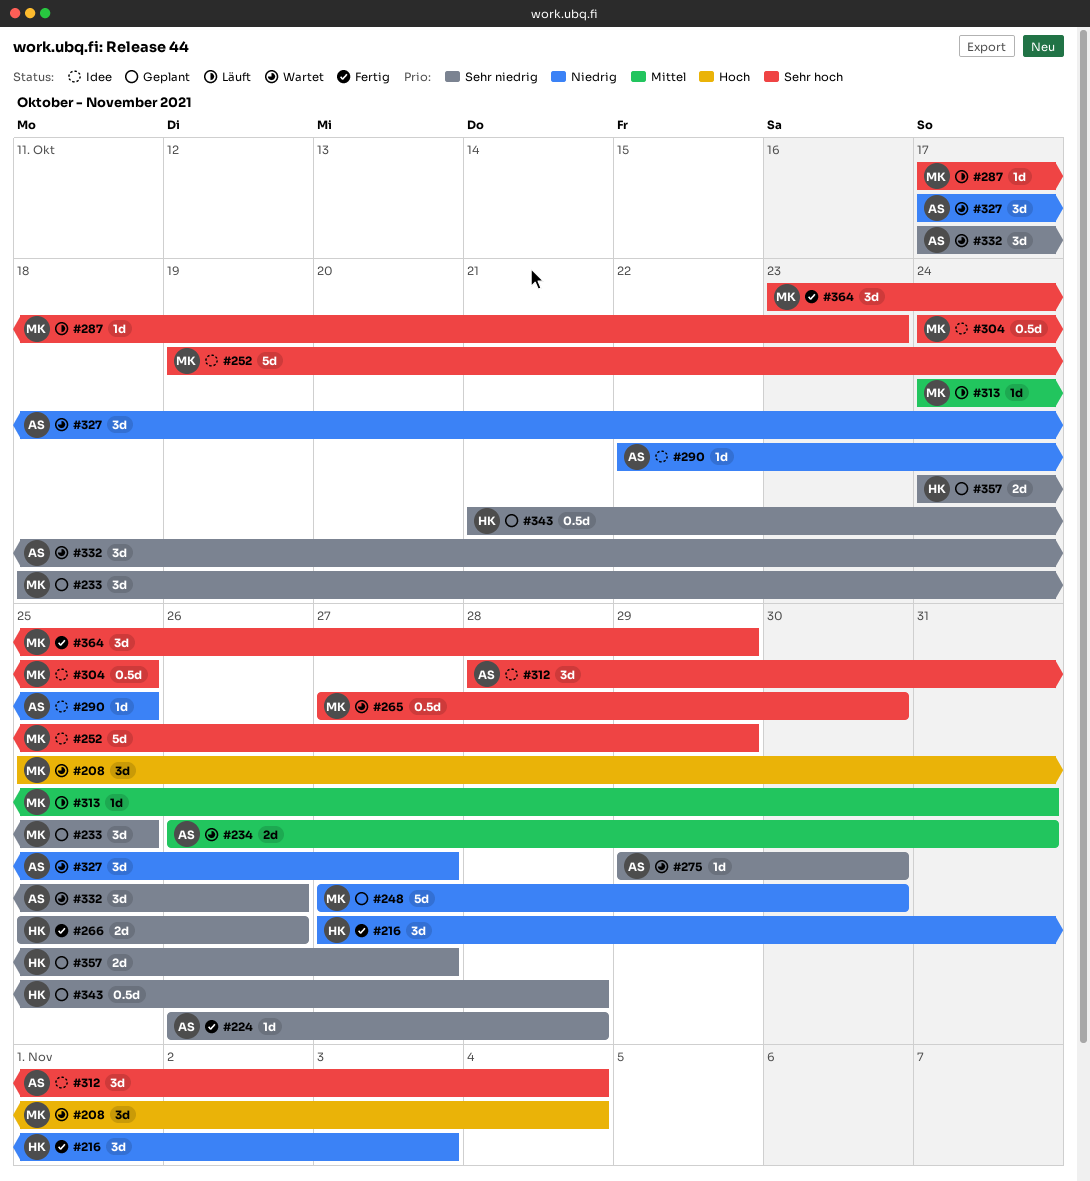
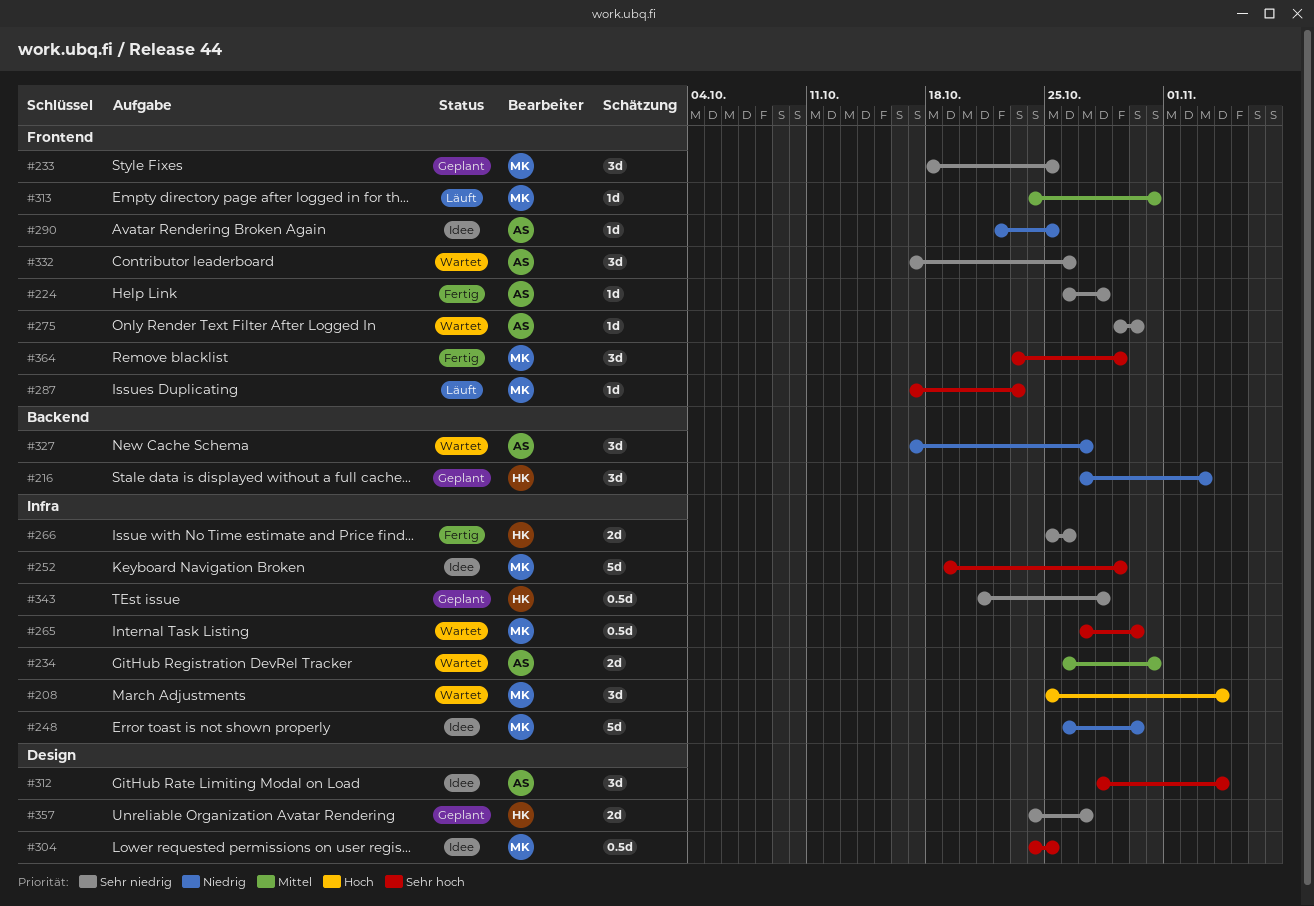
#216, status: Fertig -> Geplant
#248, status: Geplant -> Idee
#248, start: Oct 27 -> Oct 26

